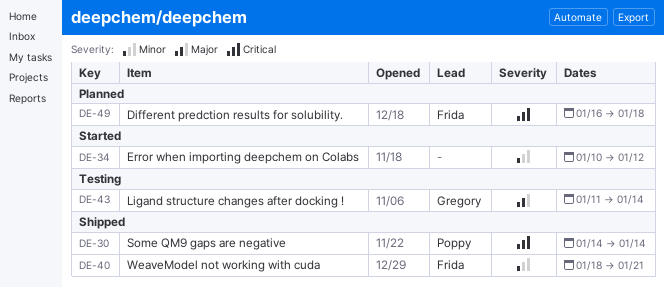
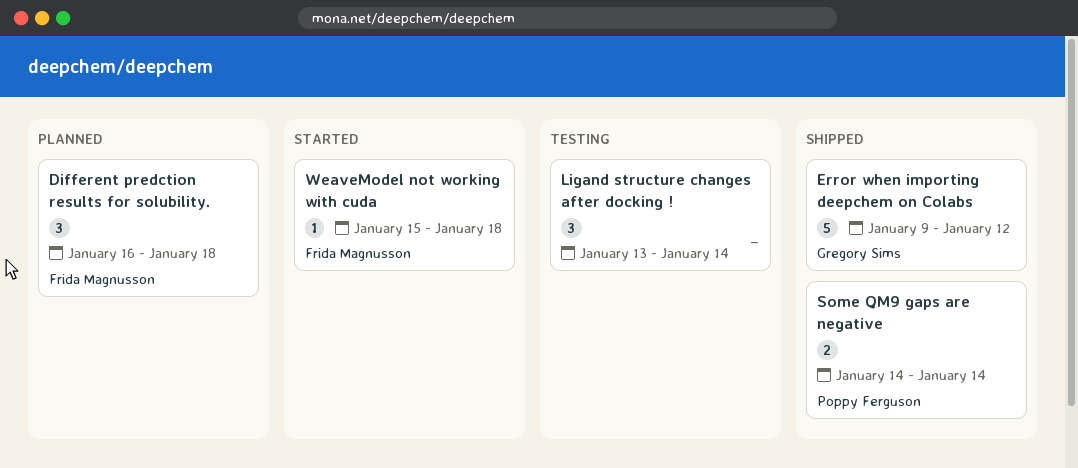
Error when importing deepchem on Colabs, status: Started -> Shipped
Error when importing deepchem on Colabs, owner: none -> Gregory Sims
Error when importing deepchem on Colabs, start: Jan 10 -> Jan 9
Ligand structure changes after docking !, owner: Gregory Sims -> none
Ligand structure changes after docking !, start: Jan 11 -> Jan 13
WeaveModel not working with cuda, status: Shipped -> Started
WeaveModel not working with cuda, start: Jan 18 -> Jan 15
WeaveModel not working with cuda, due: Jan 21 -> Jan 18

